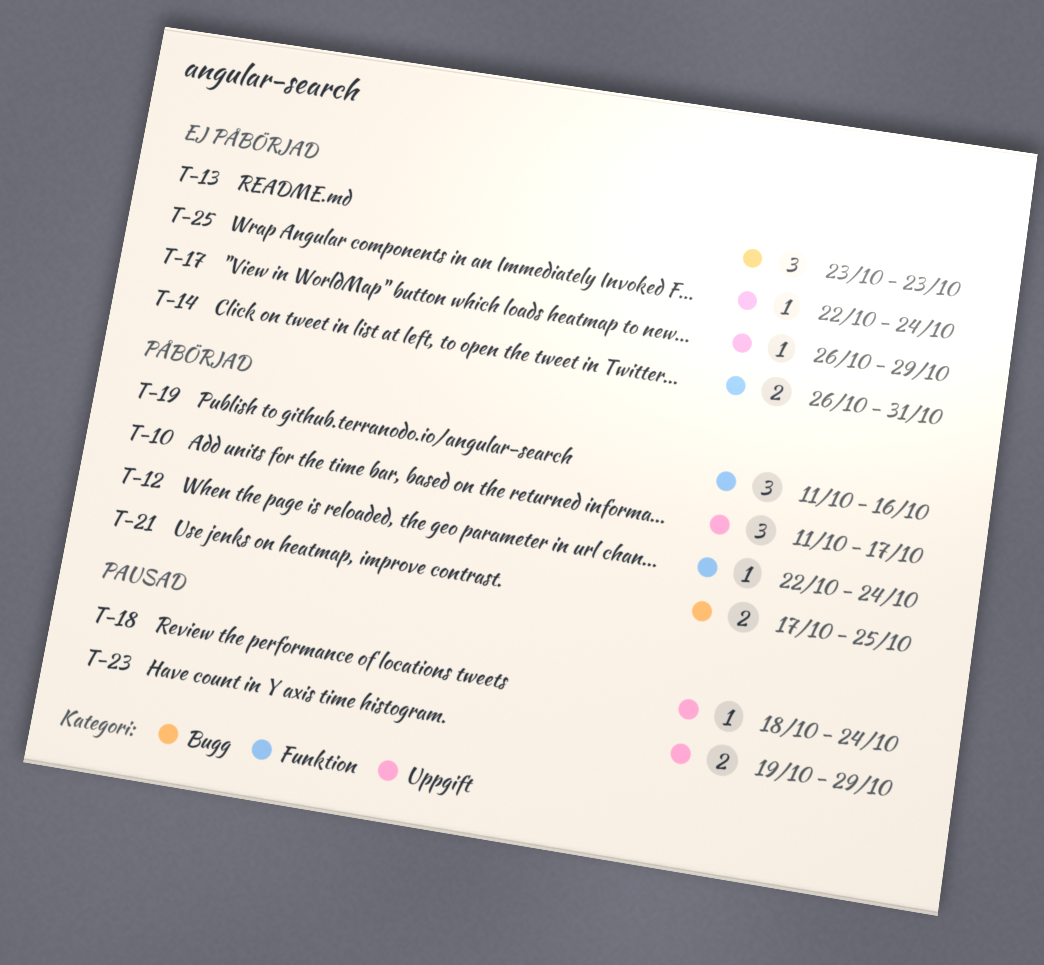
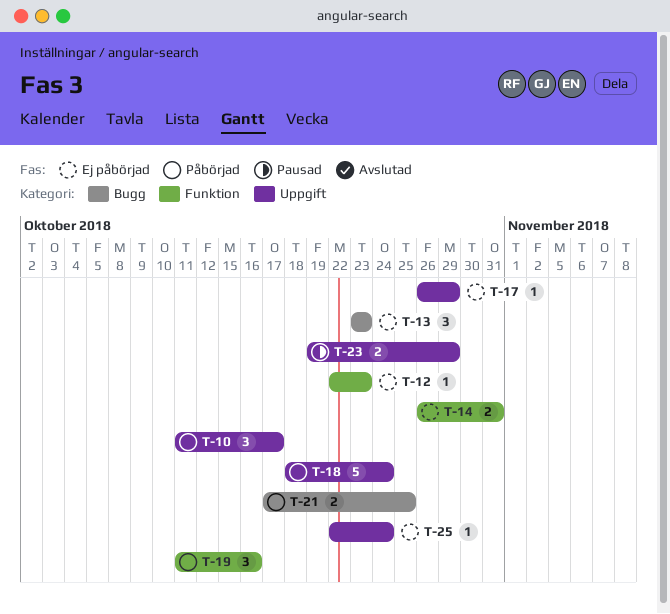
T-12, status: Påbörjad -> Ej påbörjad
T-12, due: Oct 24 -> Oct 23
T-18, status: Pausad -> Påbörjad
T-18, estimate: 1 -> 5

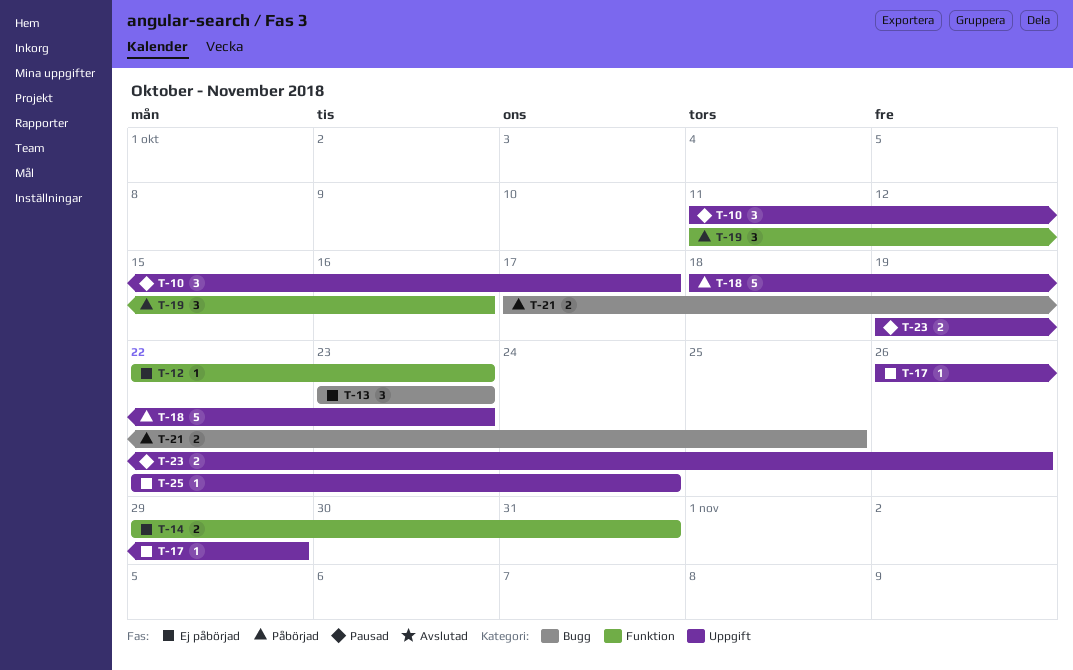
T-10, status: Påbörjad -> Pausad
T-14, start: Oct 26 -> Oct 29
T-18, due: Oct 24 -> Oct 23
T-23, due: Oct 29 -> Oct 26

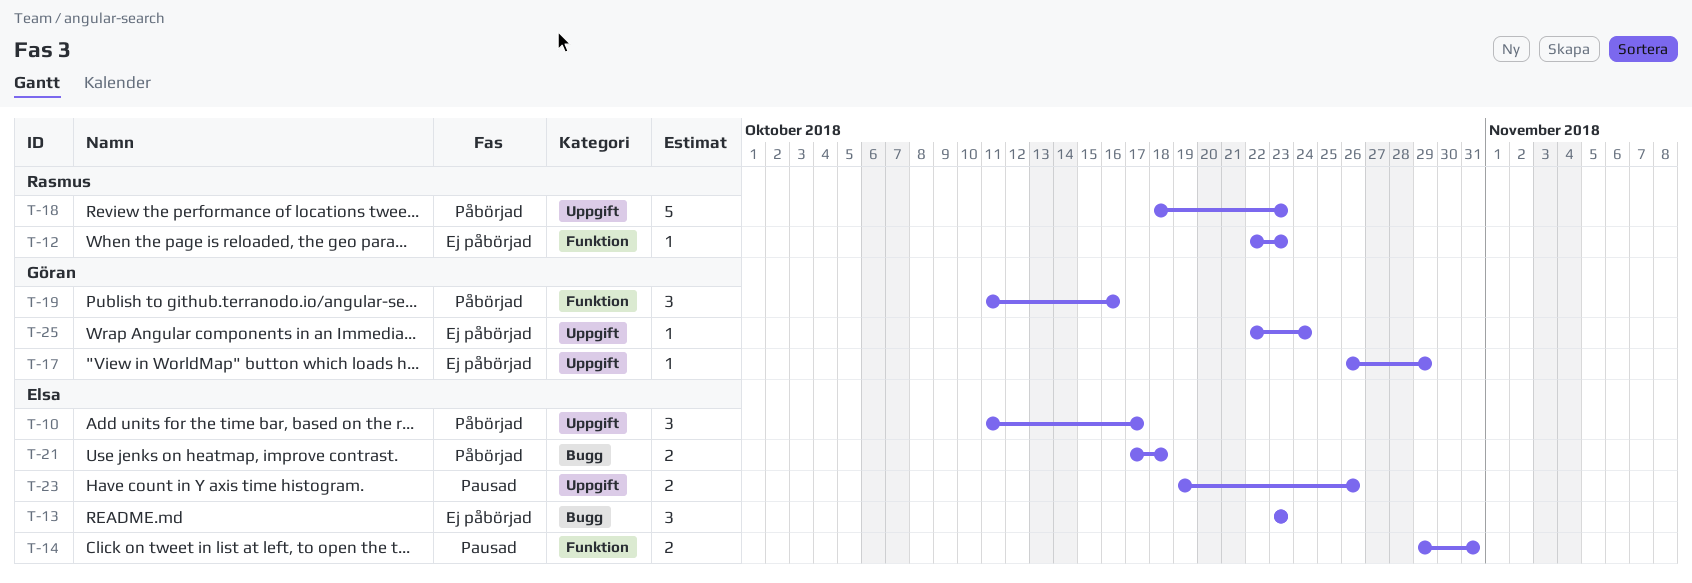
T-10, status: Pausad -> Påbörjad
T-14, status: Ej påbörjad -> Pausad
T-21, due: Oct 25 -> Oct 18

